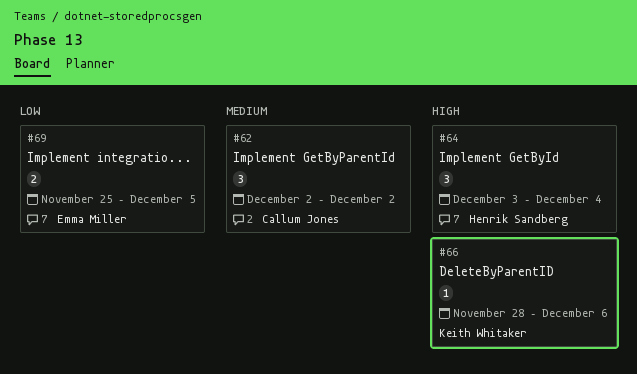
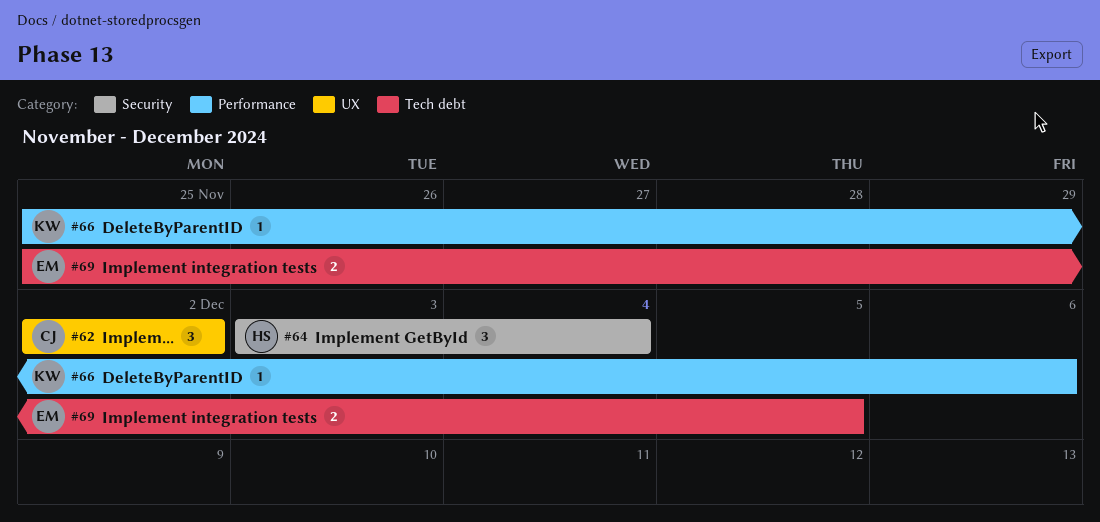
#66, start: Nov 28 -> Nov 25

